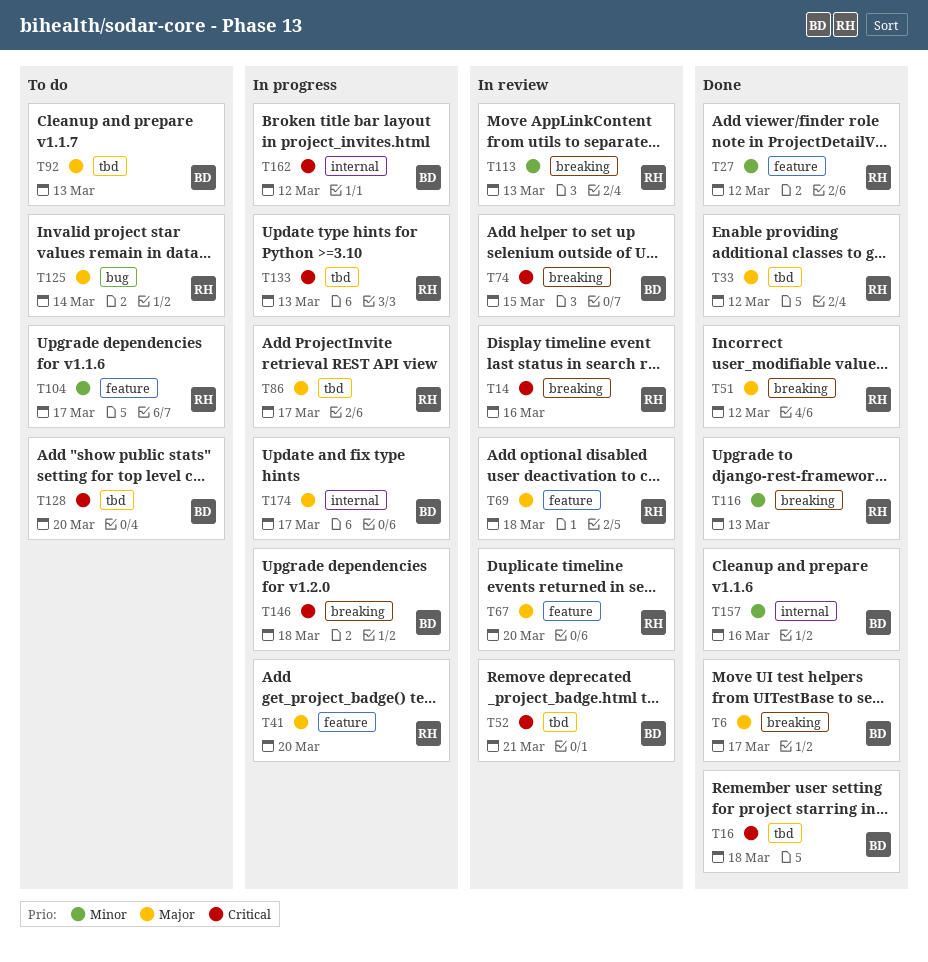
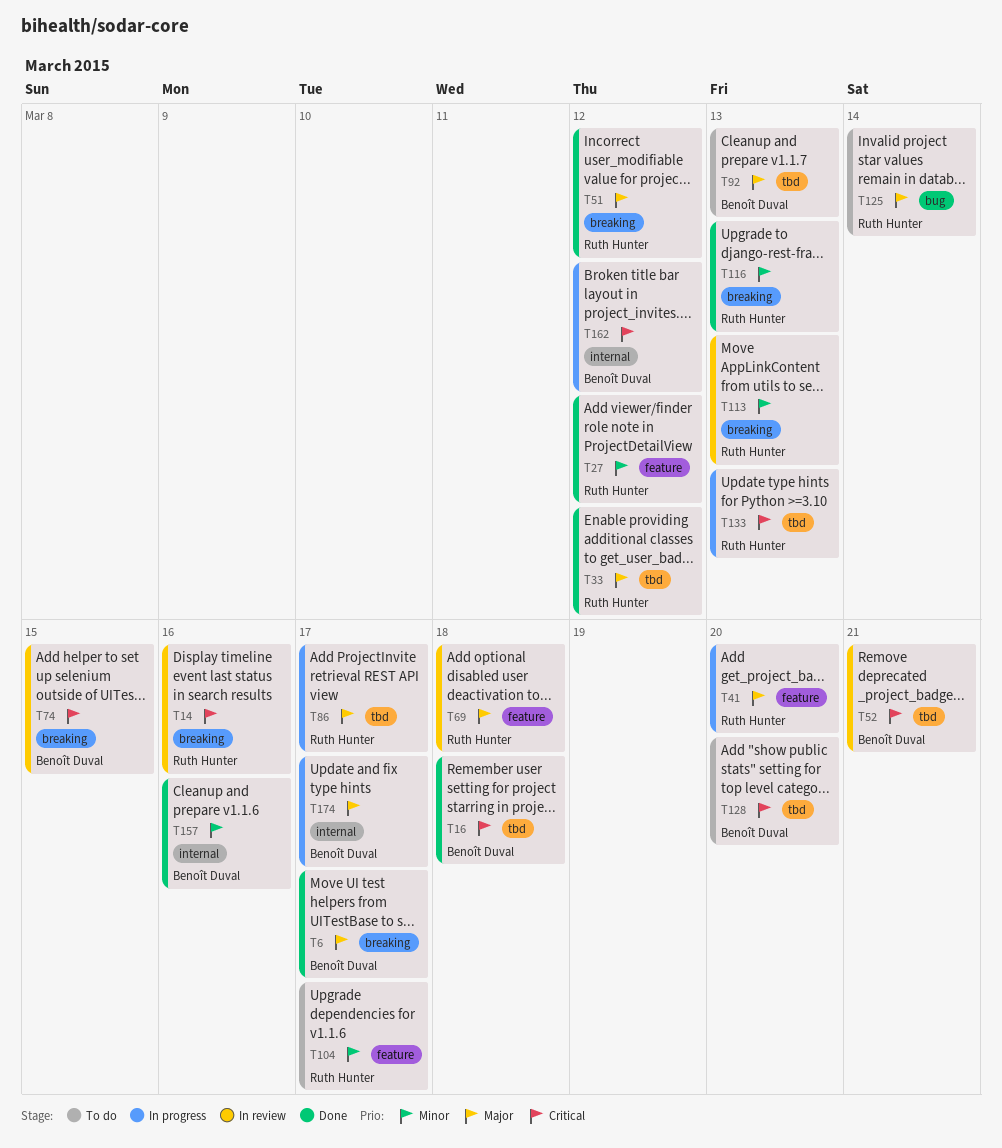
T67: present -> none
T146: present -> none

